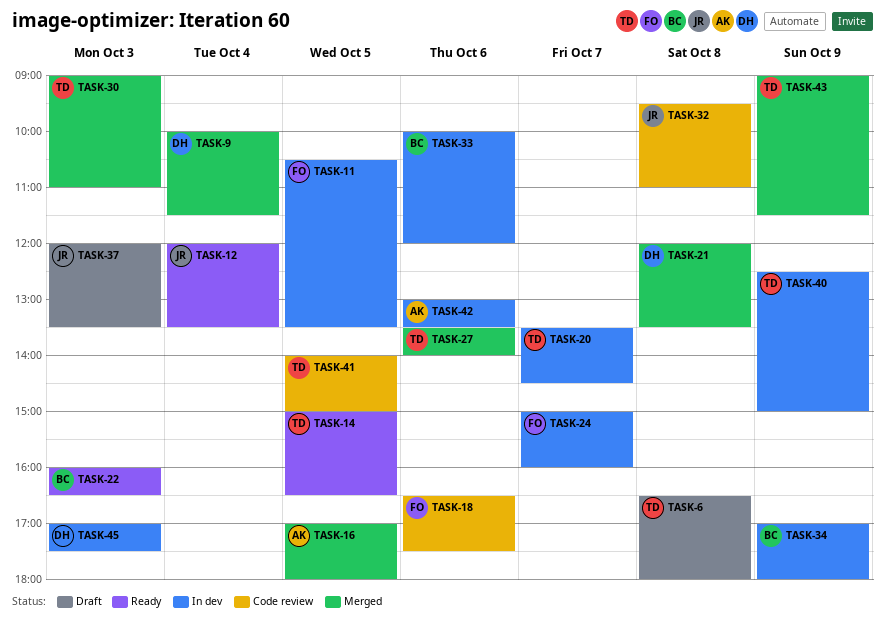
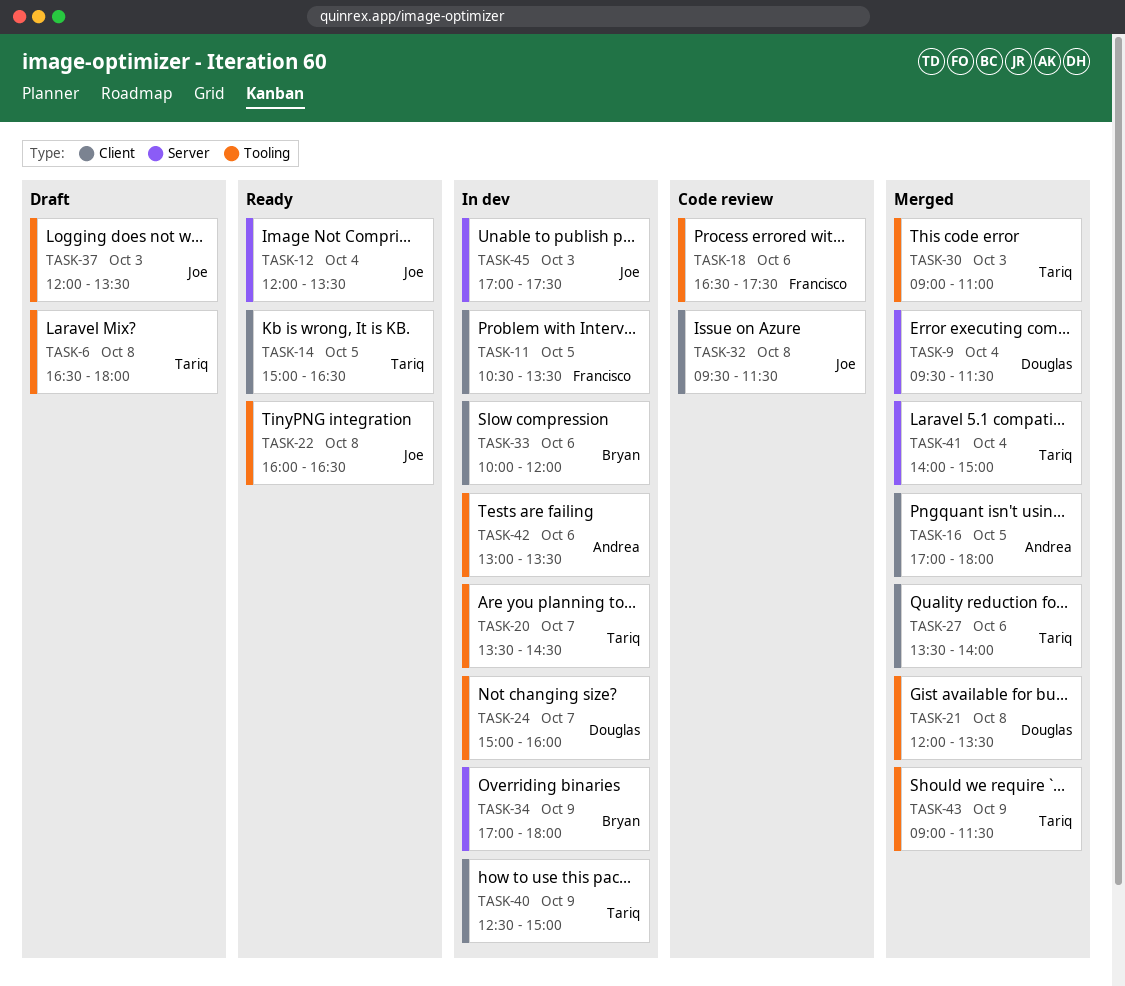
TASK-9, begins: 10:00 -> 09:30
TASK-22, owner: Bryan -> Joe
TASK-22, day: Oct 3 -> Oct 8
TASK-24, owner: Francisco -> Douglas
TASK-32, ends: 11:00 -> 11:30
TASK-41, status: Code review -> Merged
TASK-41, day: Oct 5 -> Oct 4
TASK-45, owner: Douglas -> Joe

